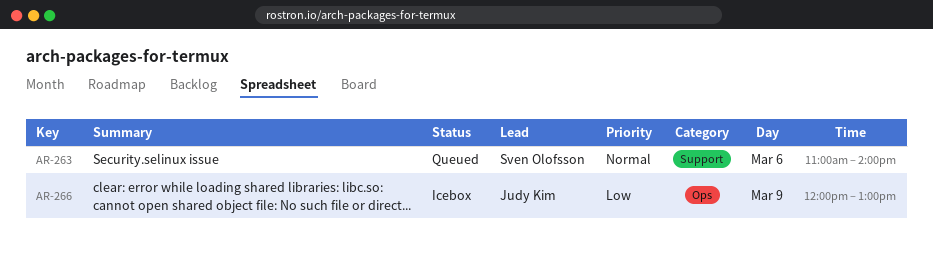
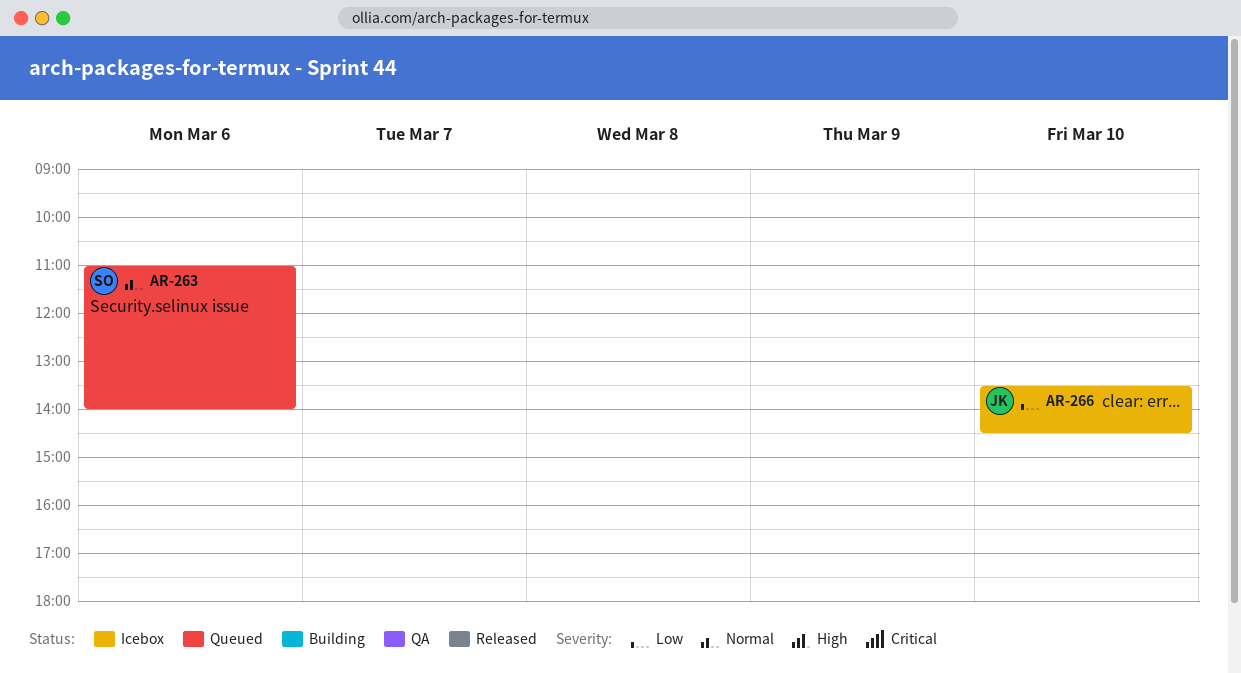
AR-266, day: Mar 9 -> Mar 10
AR-266, begins: 12:00 -> 13:30
AR-266, ends: 13:00 -> 14:30

